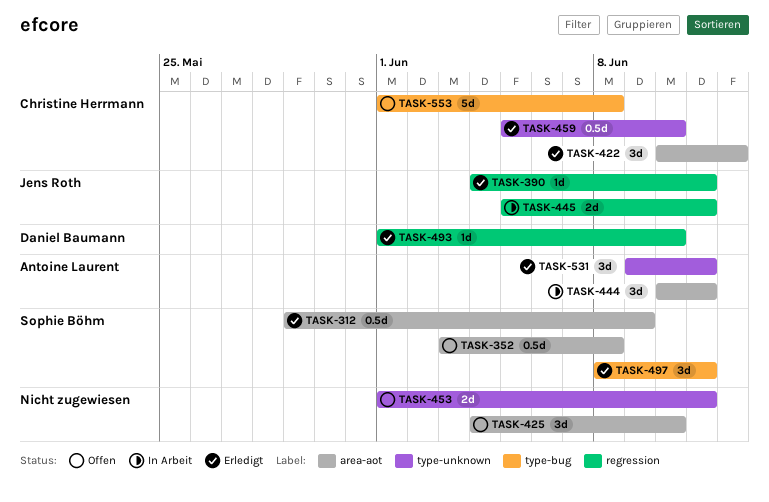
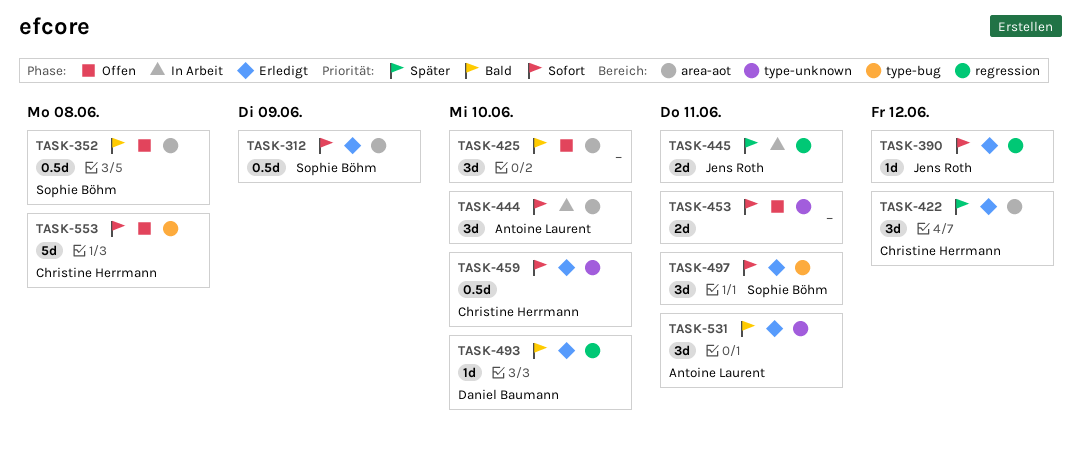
TASK-390, due: Jun 11 -> Jun 12
TASK-444, due: Jun 11 -> Jun 10

